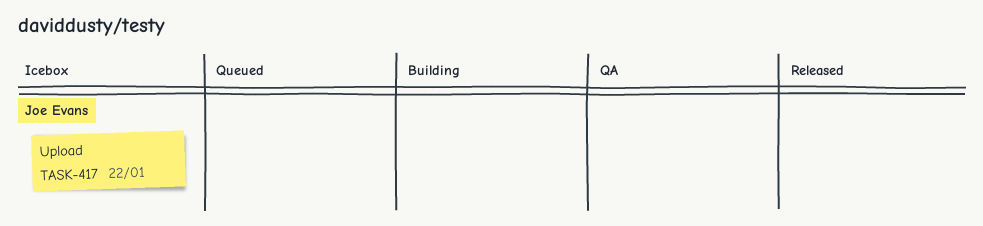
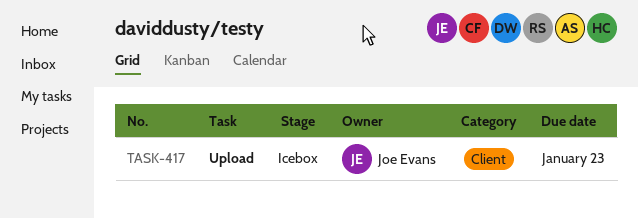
TASK-417, due: Jan 22 -> Jan 23

